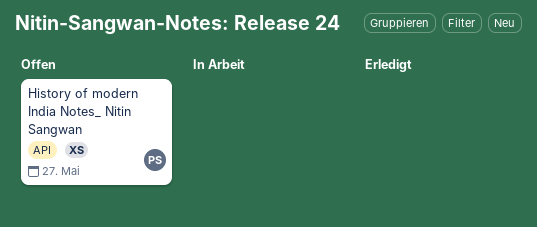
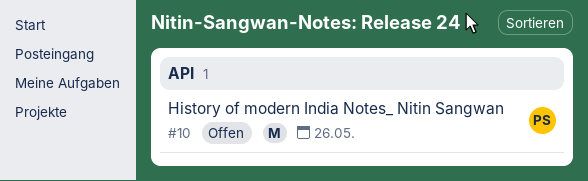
History of modern India Notes_ Nitin Sangwan, estimate: XS -> M
History of modern India Notes_ Nitin Sangwan, due: May 27 -> May 26

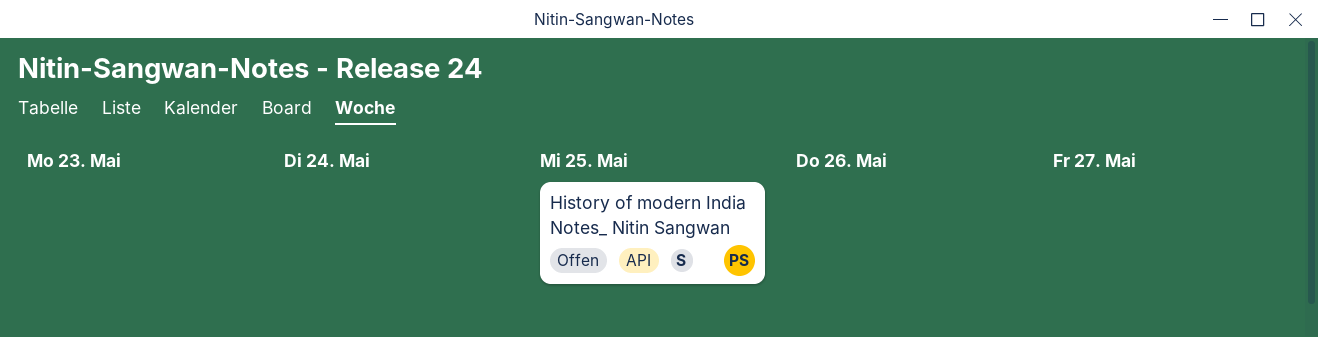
History of modern India Notes_ Nitin Sangwan, estimate: M -> S
History of modern India Notes_ Nitin Sangwan, due: May 26 -> May 25

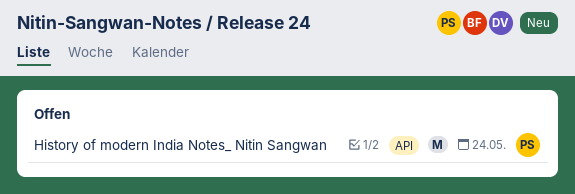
History of modern India Notes_ Nitin Sangwan, estimate: S -> M
History of modern India Notes_ Nitin Sangwan, due: May 25 -> May 24

